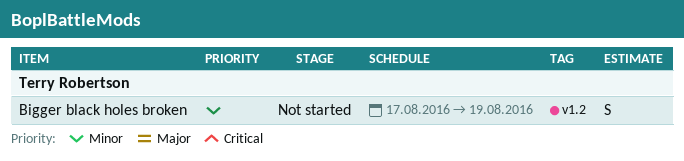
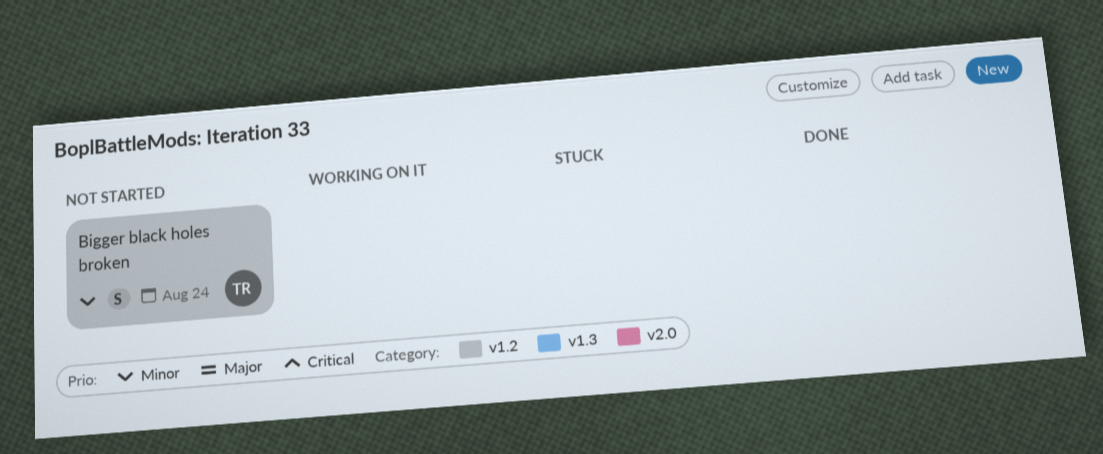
Bigger black holes broken, due: Aug 19 -> Aug 24

